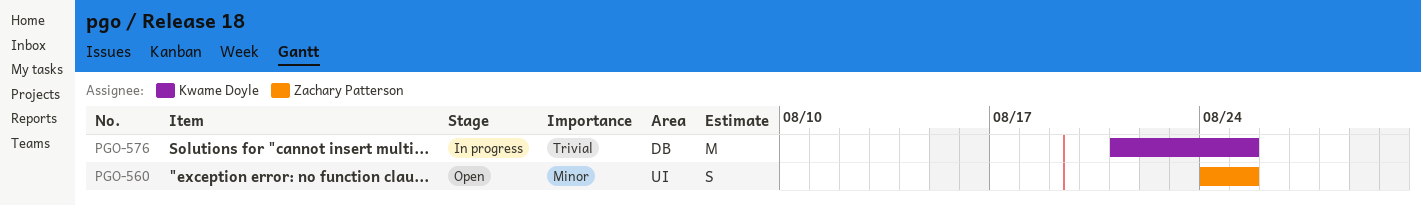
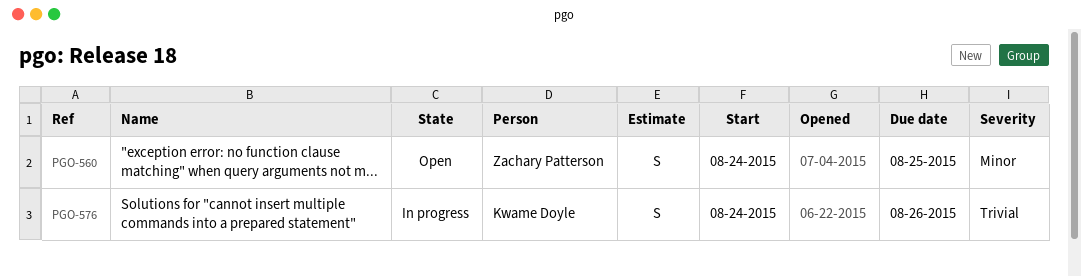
PGO-576, estimate: M -> S
PGO-576, start: Aug 21 -> Aug 24
PGO-576, due: Aug 25 -> Aug 26

